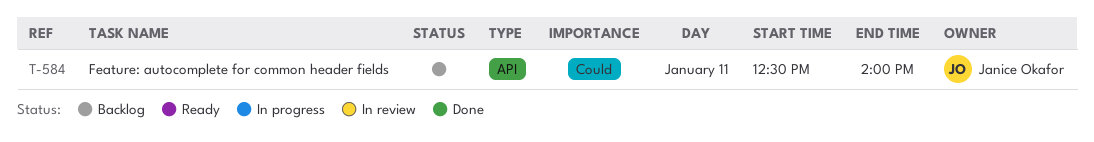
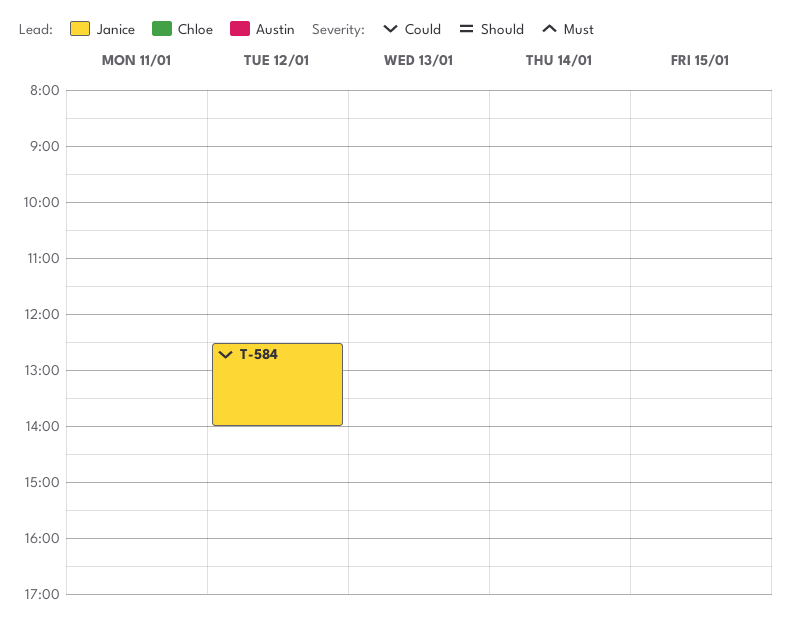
T-584, day: Jan 11 -> Jan 12

